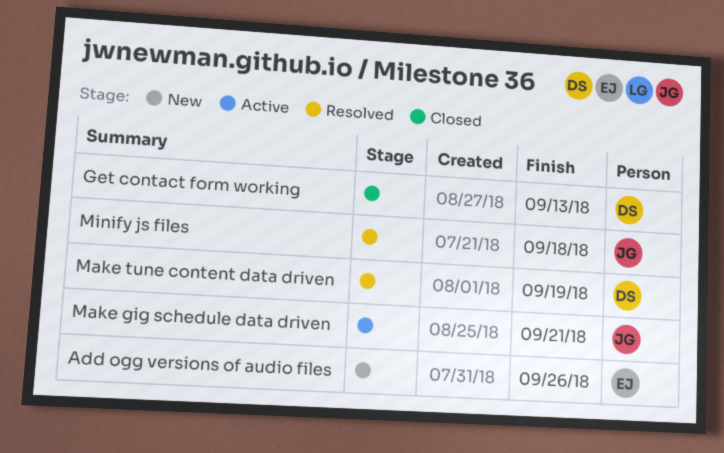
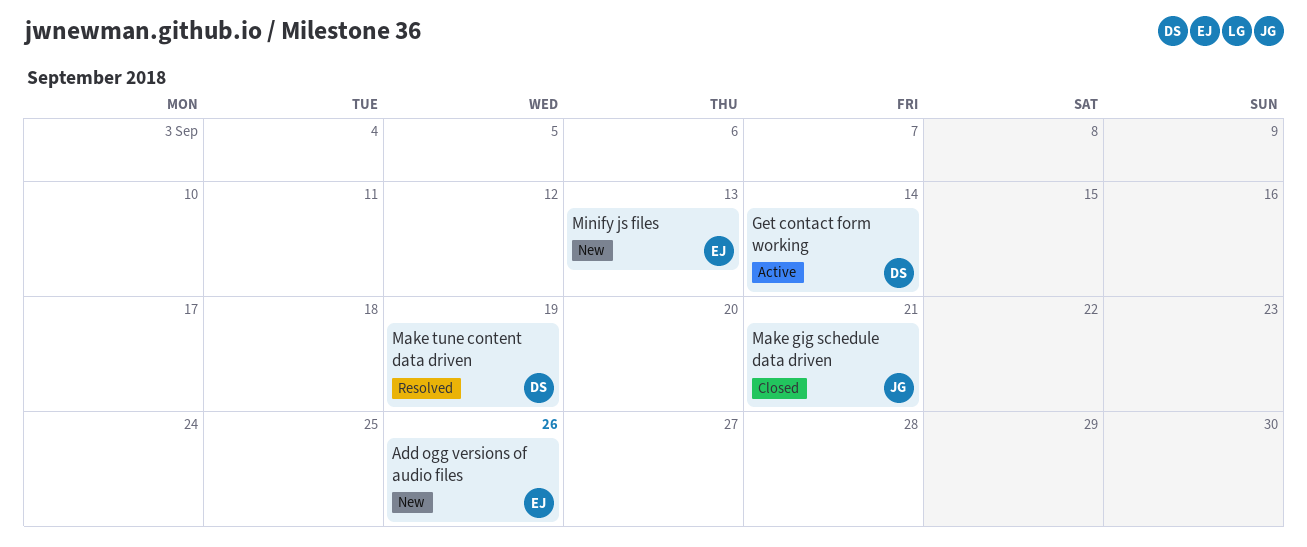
Get contact form working, status: Closed -> Active
Get contact form working, due: Sep 13 -> Sep 14
Make gig schedule data driven, status: Active -> Closed
Minify js files, status: Resolved -> New
Minify js files, owner: JG -> EJ
Minify js files, due: Sep 18 -> Sep 13

